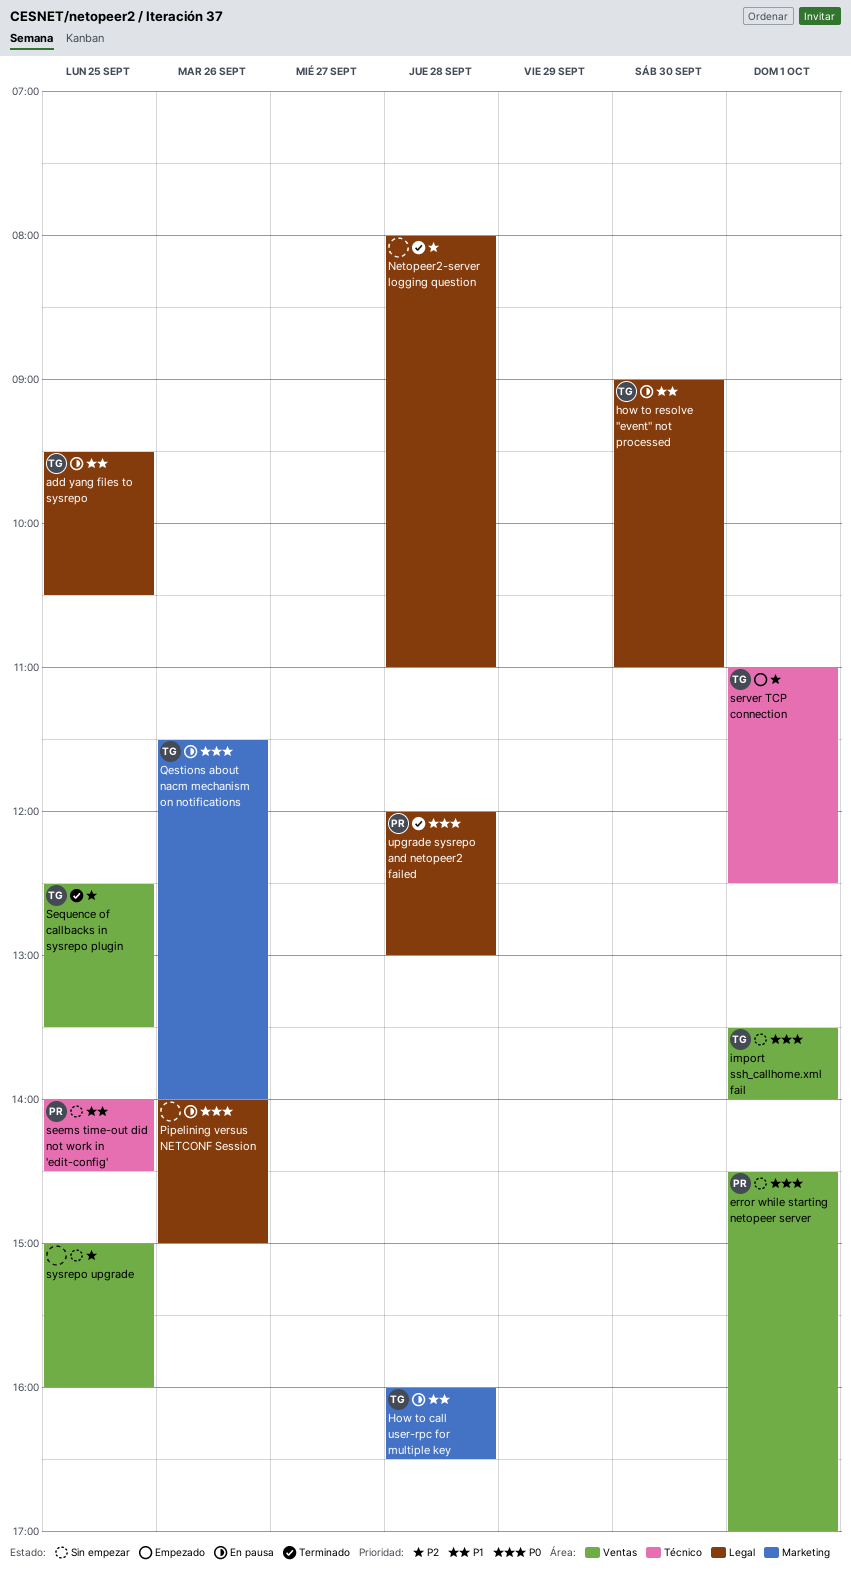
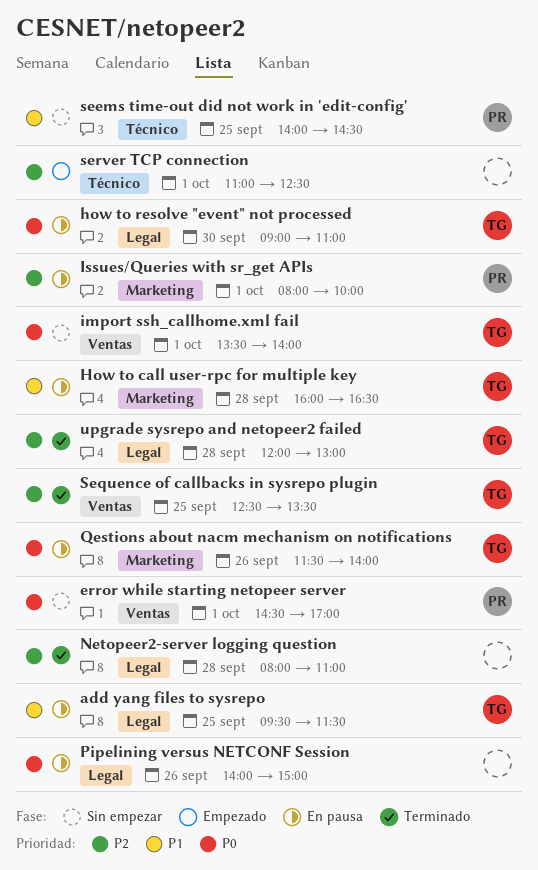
add yang files to sysrepo, ends: 10:30 -> 11:30
how to resolve "event" not processed, priority: P1 -> P0
Issues/Queries with sr_get APIs: none -> present
server TCP connection, owner: TG -> none
sysrepo upgrade: present -> none
upgrade sysrepo and netopeer2 failed, owner: PR -> TG
upgrade sysrepo and netopeer2 failed, priority: P0 -> P2

